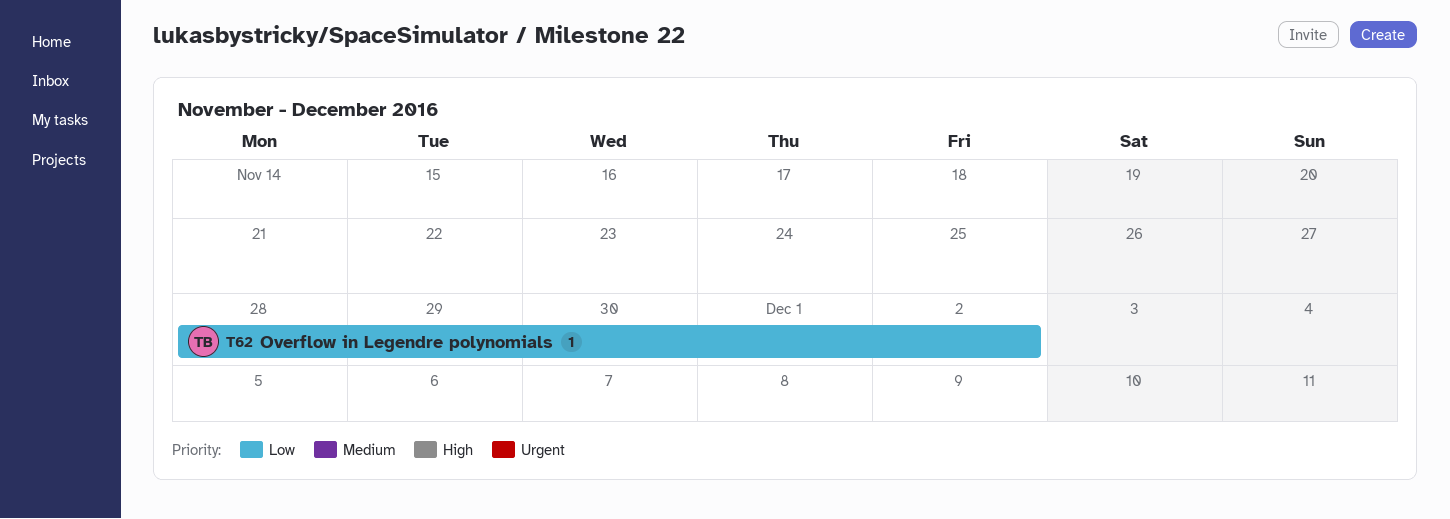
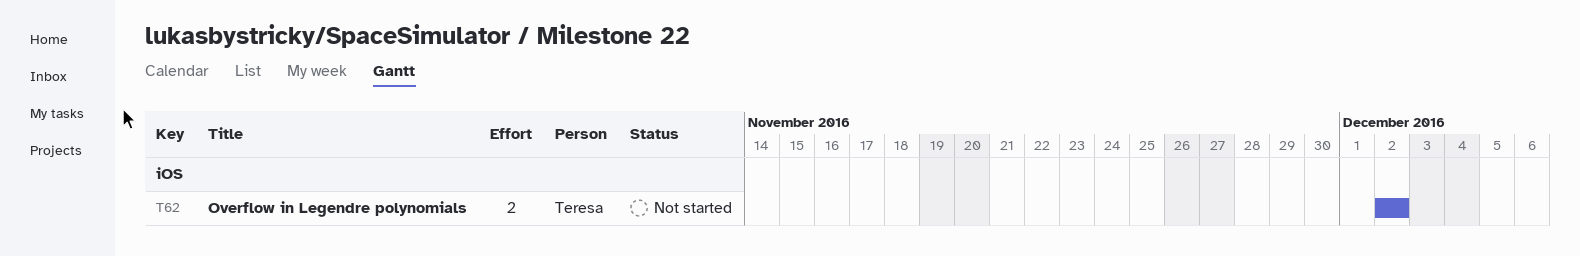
T62, estimate: 1 -> 2
T62, start: Nov 28 -> Dec 2

